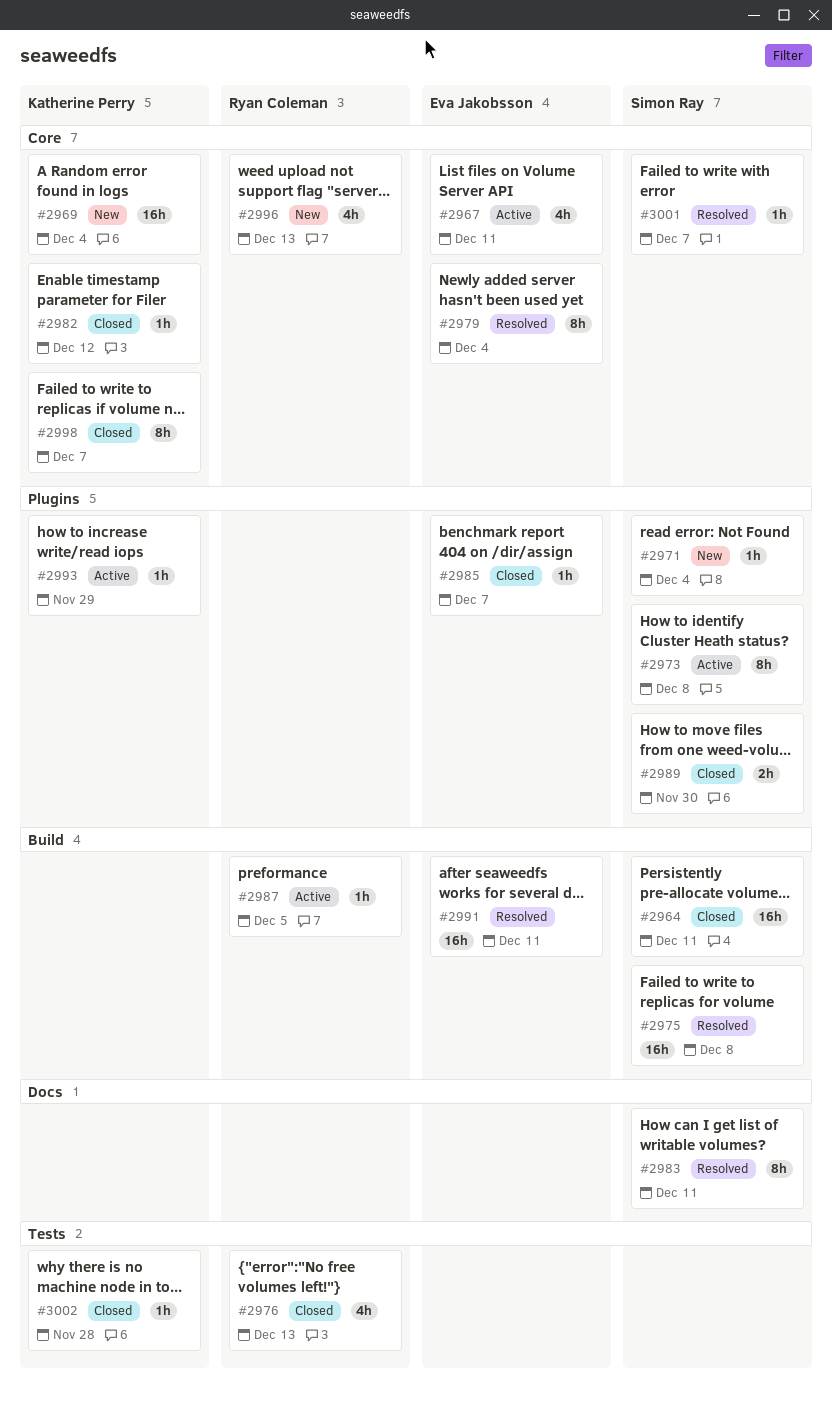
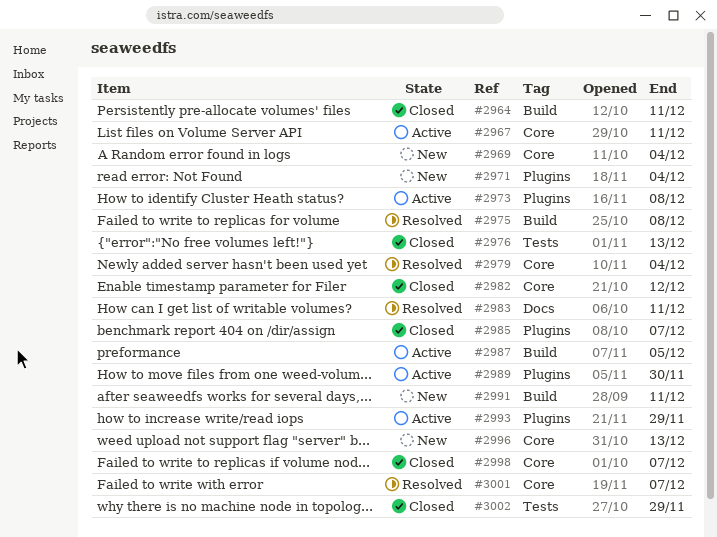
#2989, status: Closed -> Active
#2991, status: Resolved -> New
#3002, due: Nov 28 -> Nov 29

